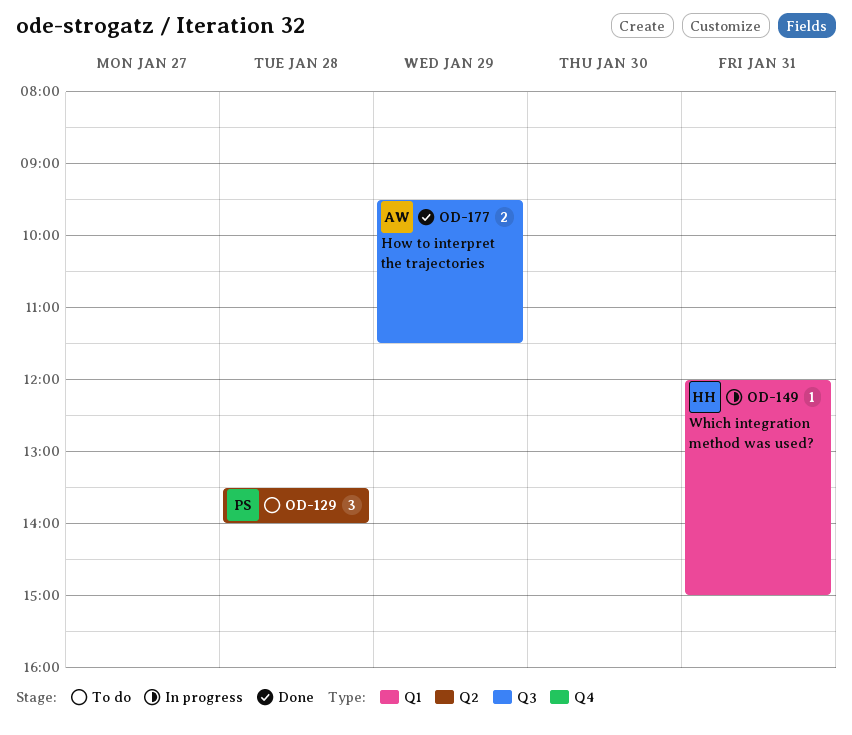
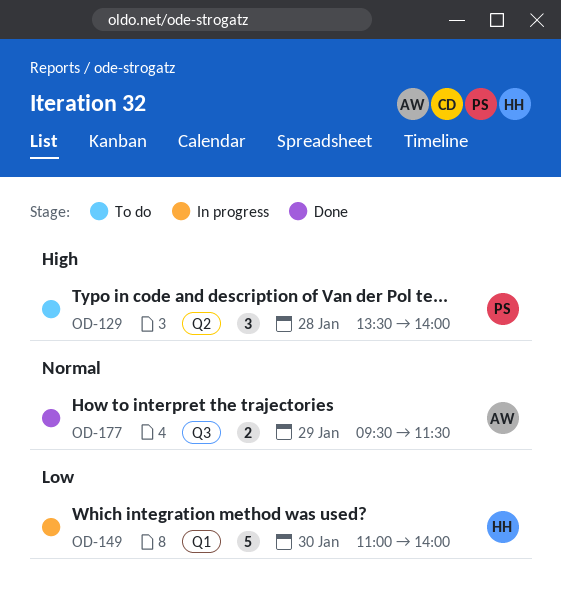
OD-149, estimate: 1 -> 5
OD-149, day: Jan 31 -> Jan 30
OD-149, begins: 12:00 -> 11:00
OD-149, ends: 15:00 -> 14:00

